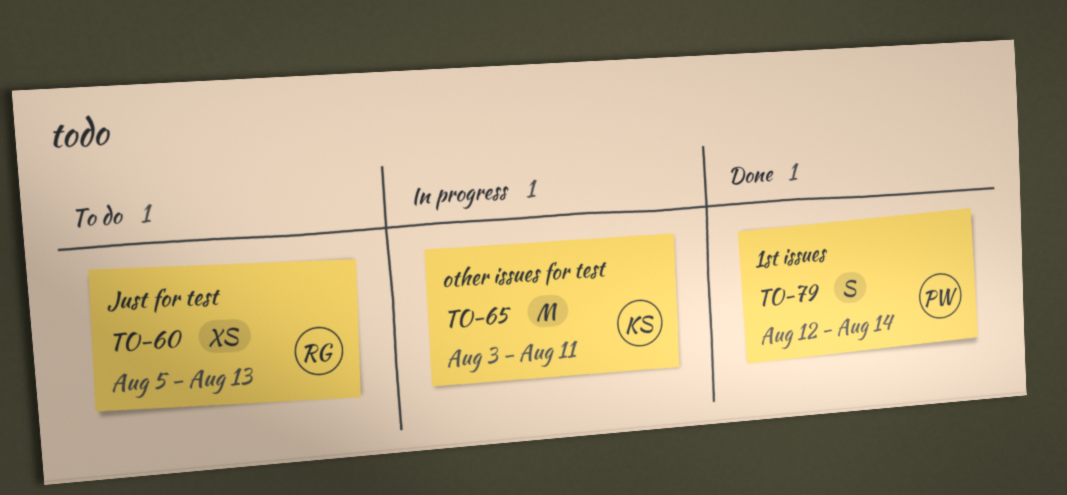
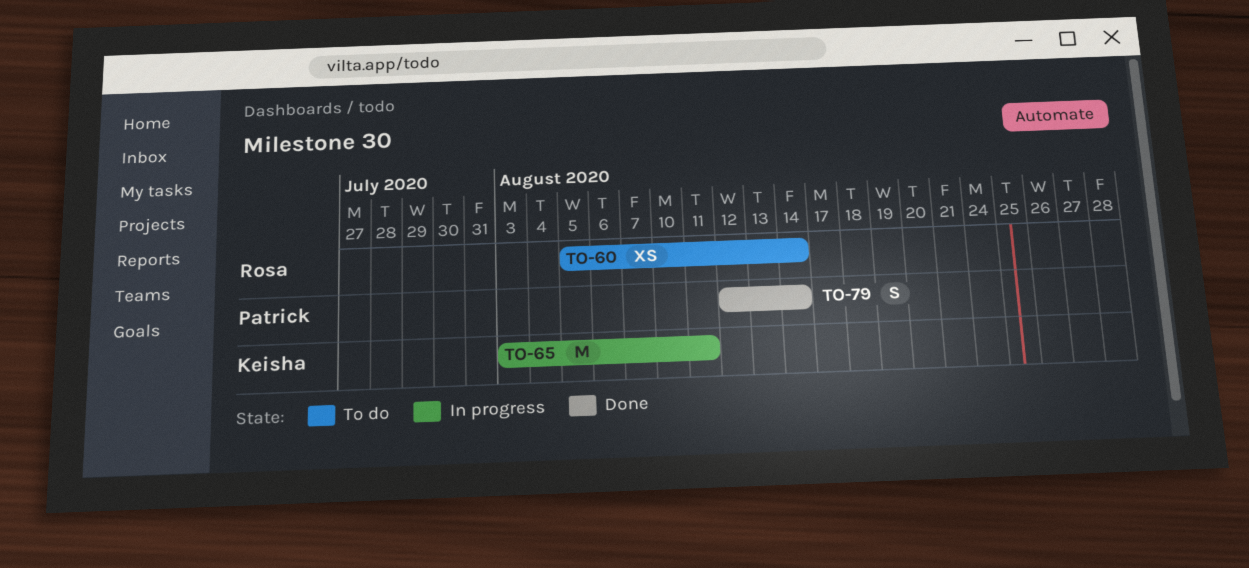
TO-60, due: Aug 13 -> Aug 14

